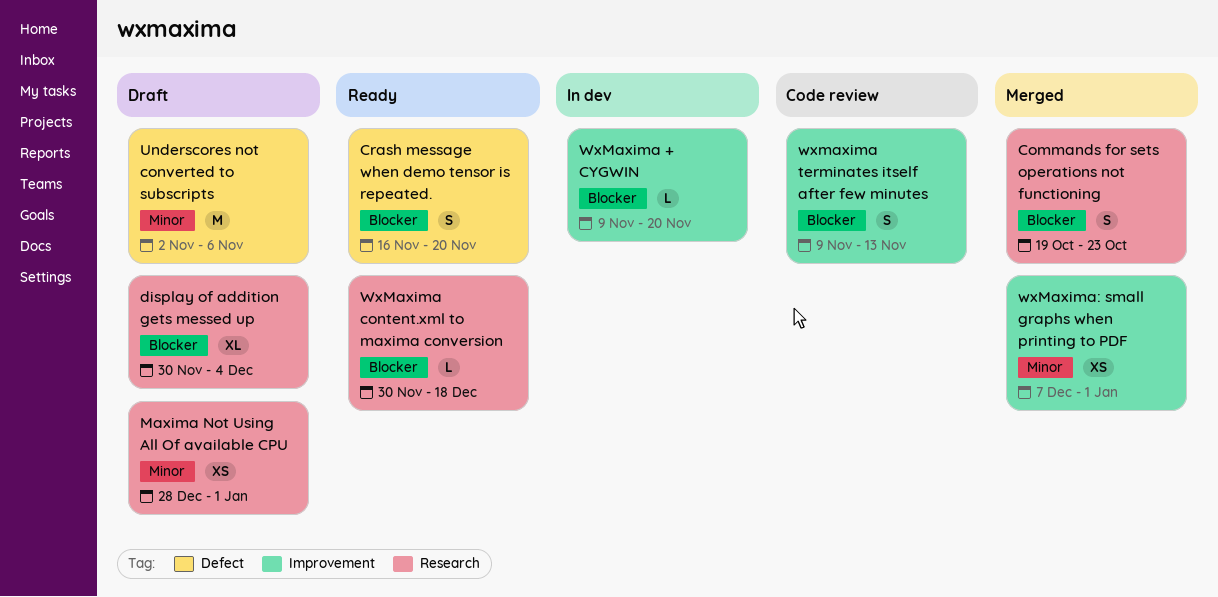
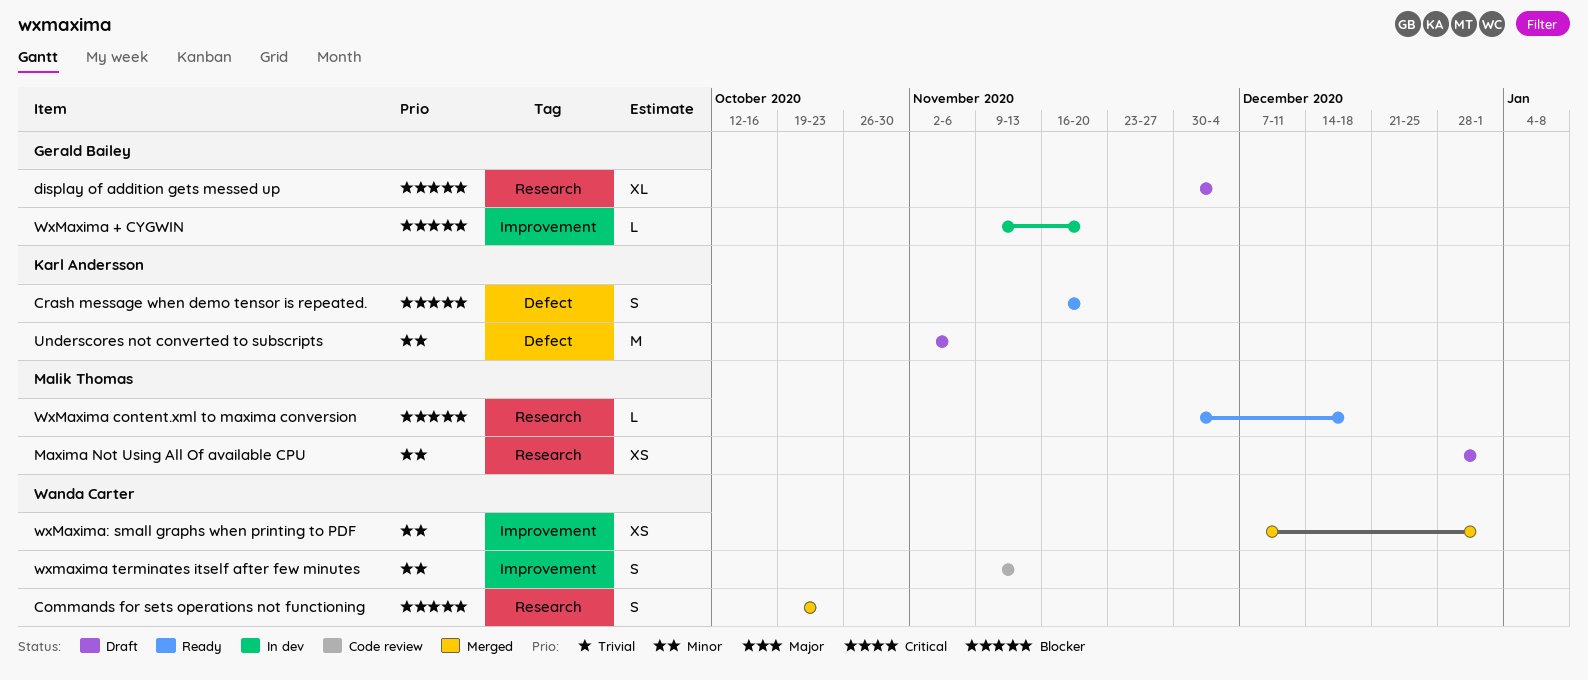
wxmaxima terminates itself after few minutes, priority: Blocker -> Minor

